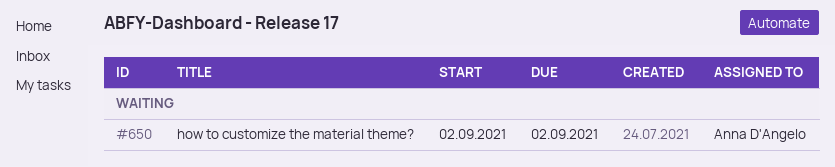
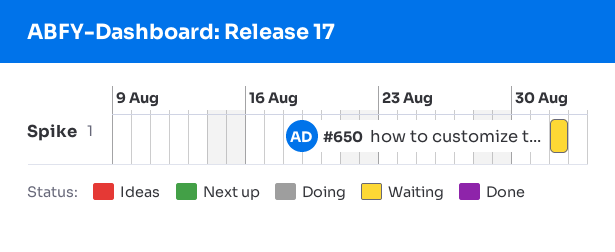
#650, start: Sep 2 -> Sep 1
#650, due: Sep 2 -> Sep 1

